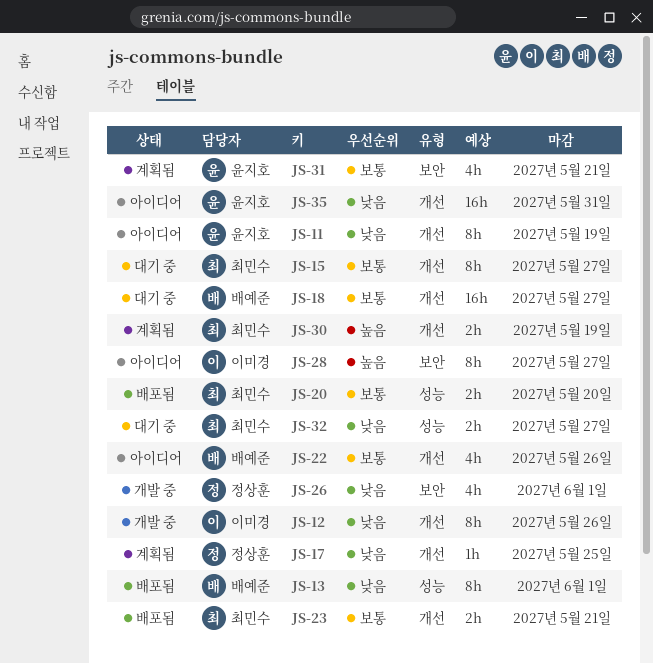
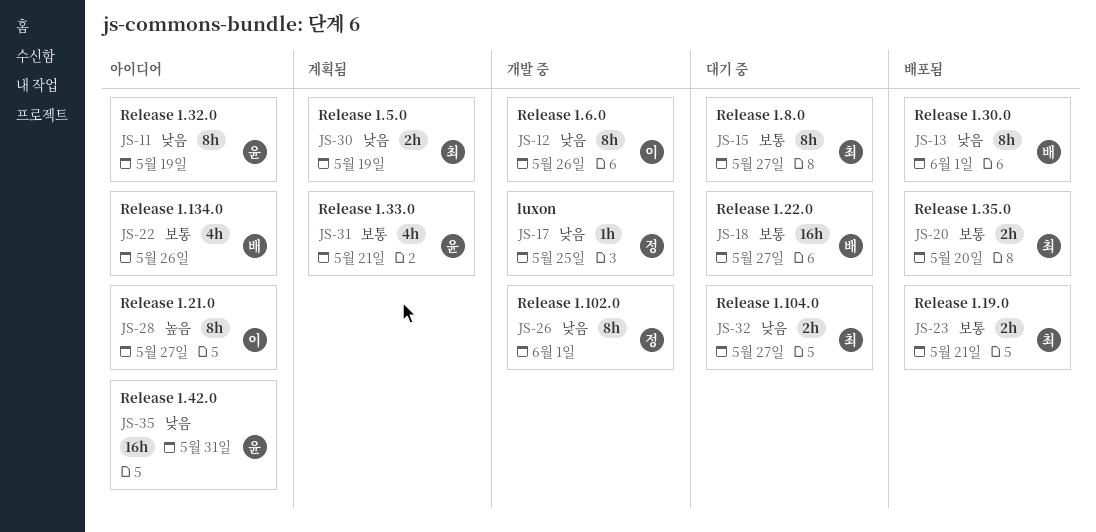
JS-17, status: 계획됨 -> 개발 중
JS-26, estimate: 4h -> 8h
JS-30, priority: 높음 -> 낮음

